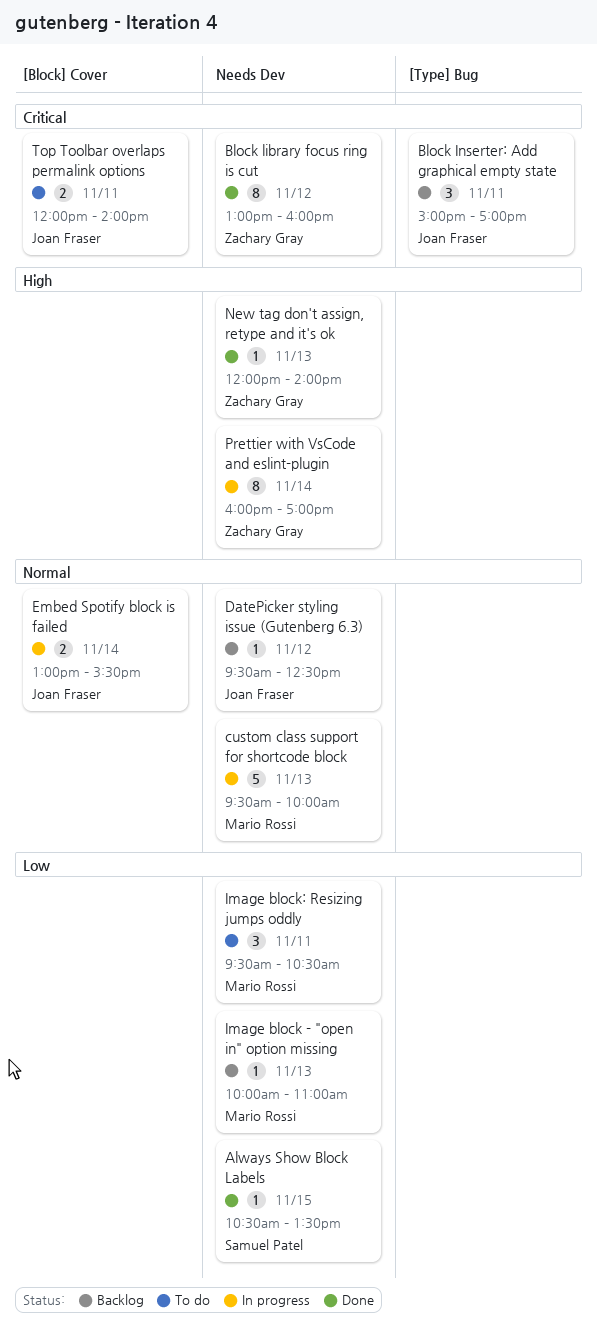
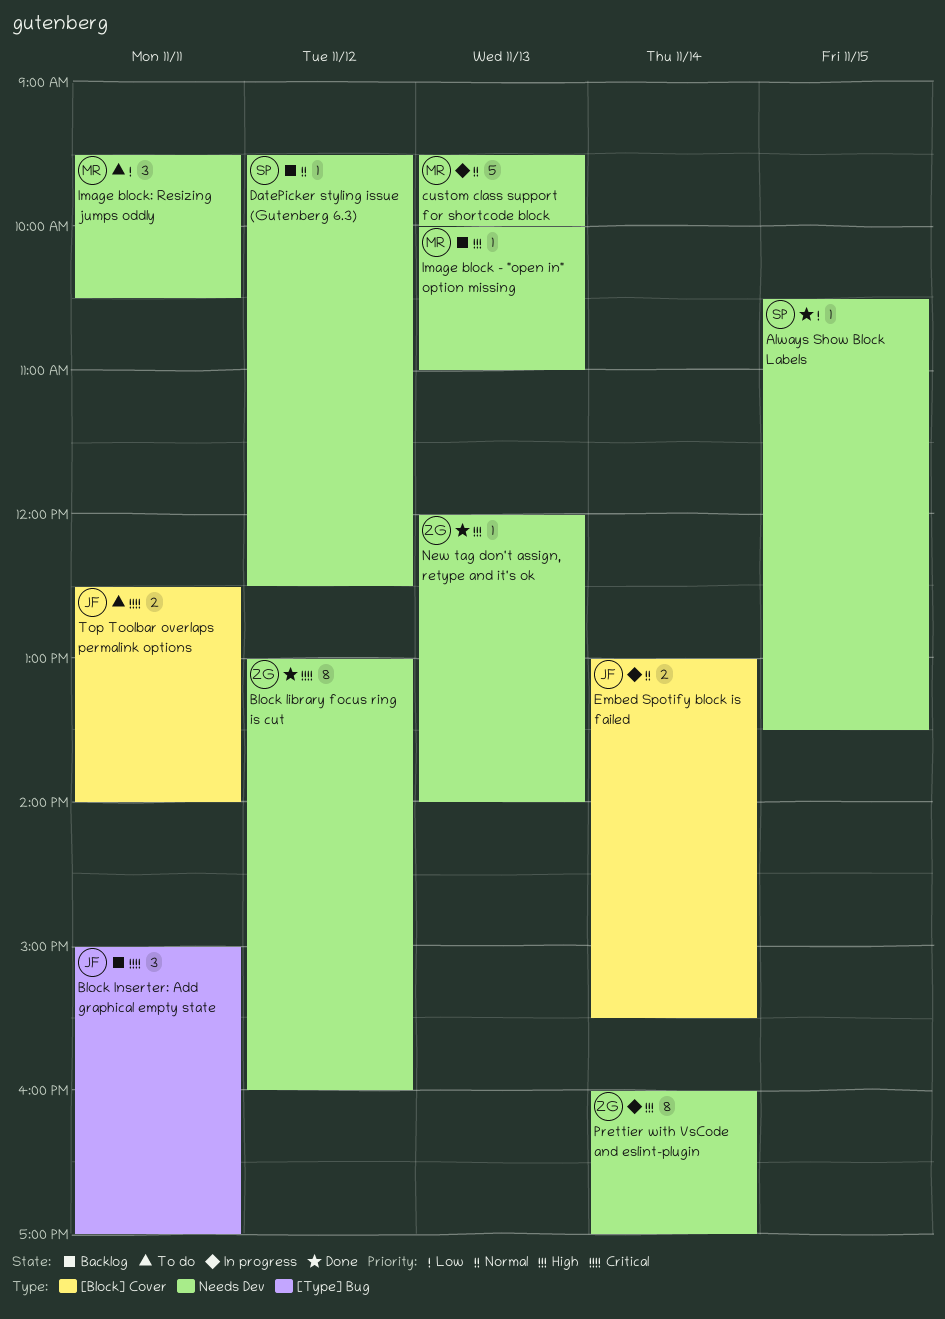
DatePicker styling issue (Gutenberg 6.3), owner: Joan Fraser -> Samuel Patel
Image block - "open in" option missing, priority: Low -> High
Top Toolbar overlaps permalink options, begins: 12:00 -> 12:30

